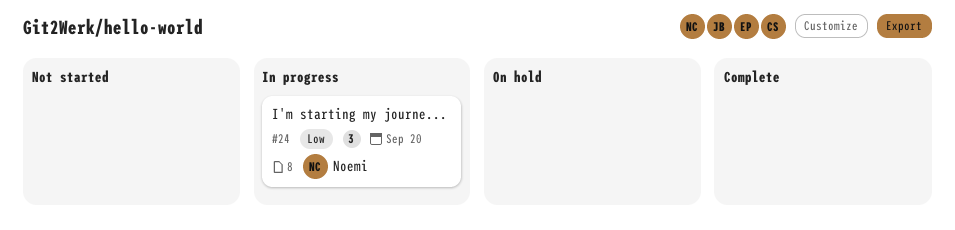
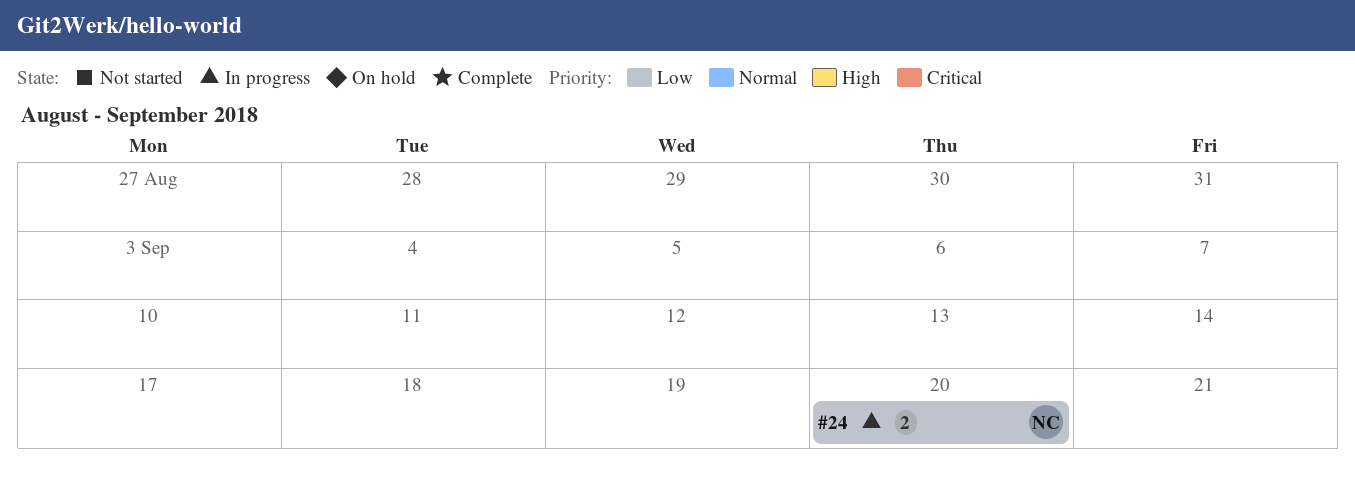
#24, estimate: 3 -> 2

